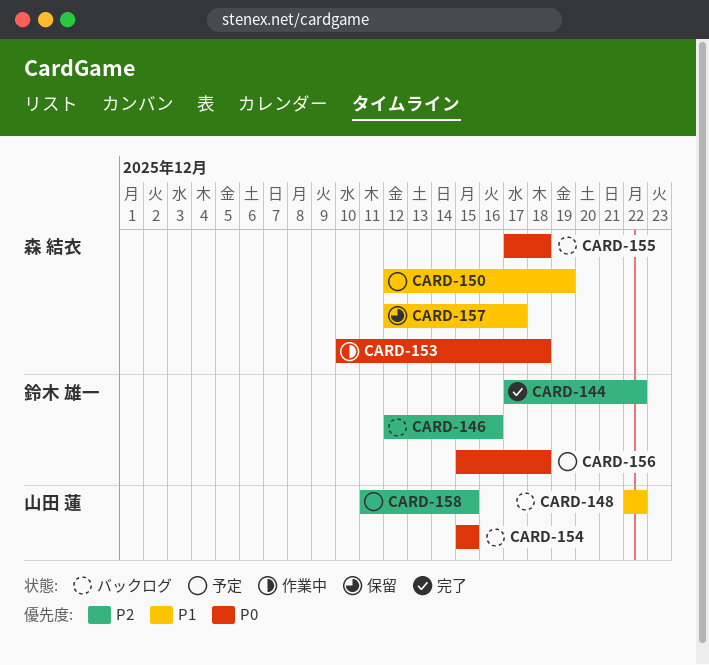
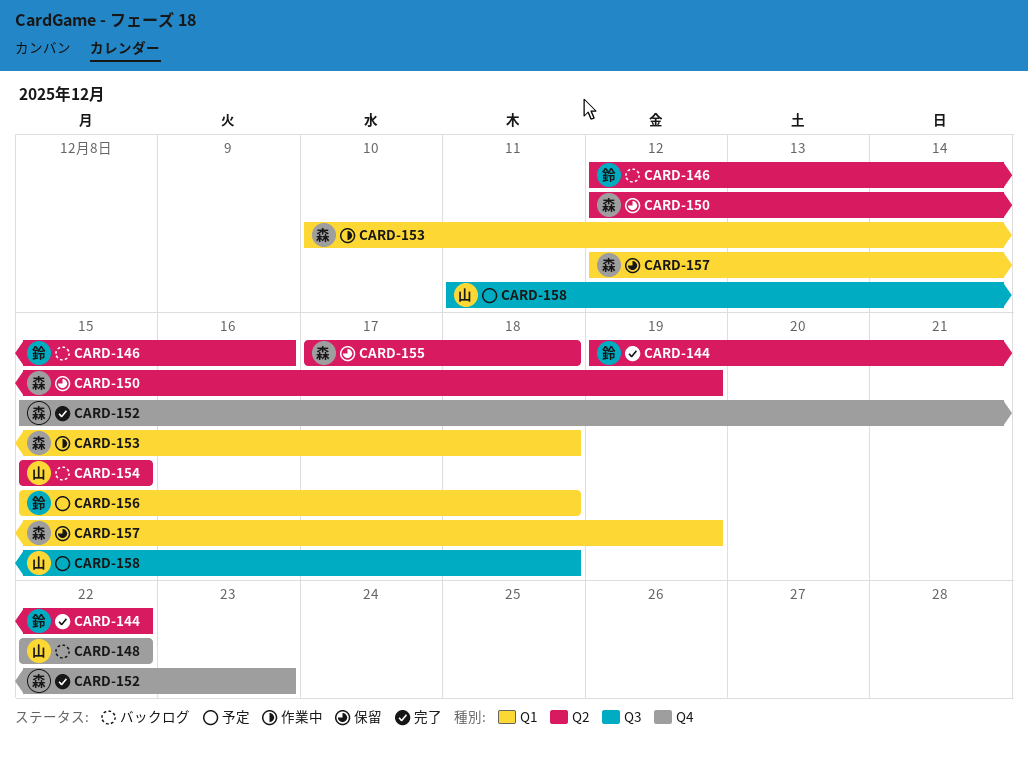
CARD-144, start: Dec 17 -> Dec 19
CARD-150, status: 予定 -> 保留
CARD-152: none -> present
CARD-155, status: バックログ -> 保留
CARD-157, due: Dec 17 -> Dec 19
CARD-158, due: Dec 15 -> Dec 18

